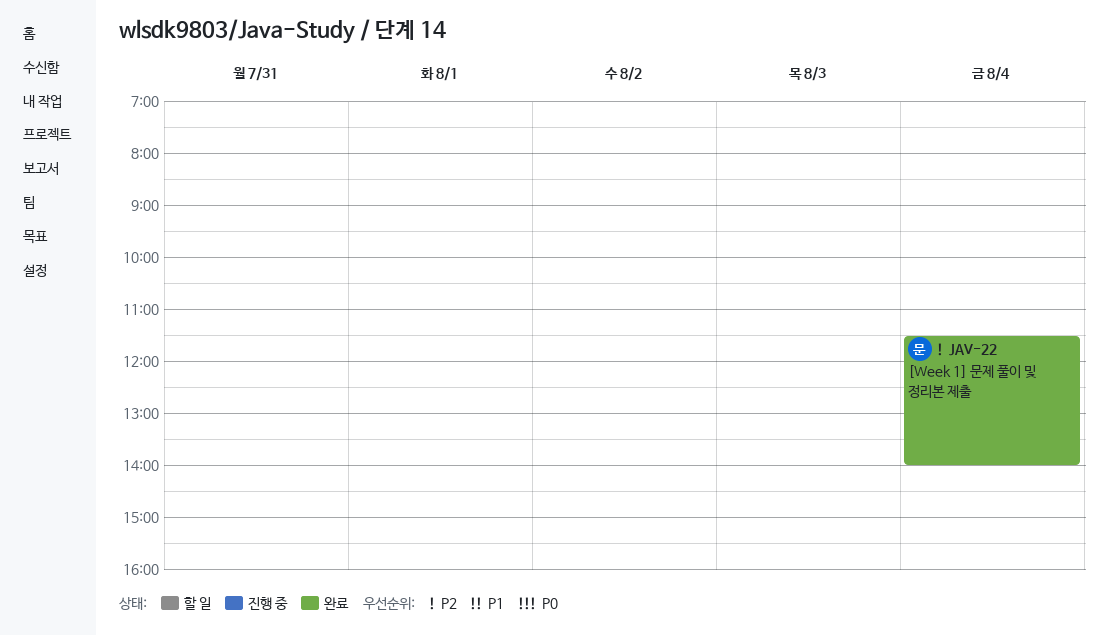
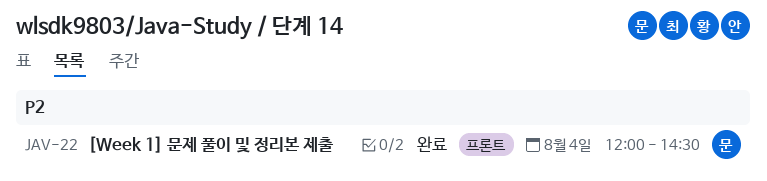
JAV-22, begins: 11:30 -> 12:00
JAV-22, ends: 14:00 -> 14:30

